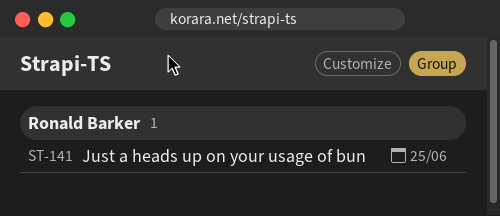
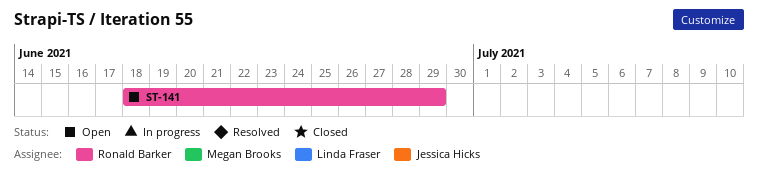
ST-141, due: Jun 25 -> Jun 29

